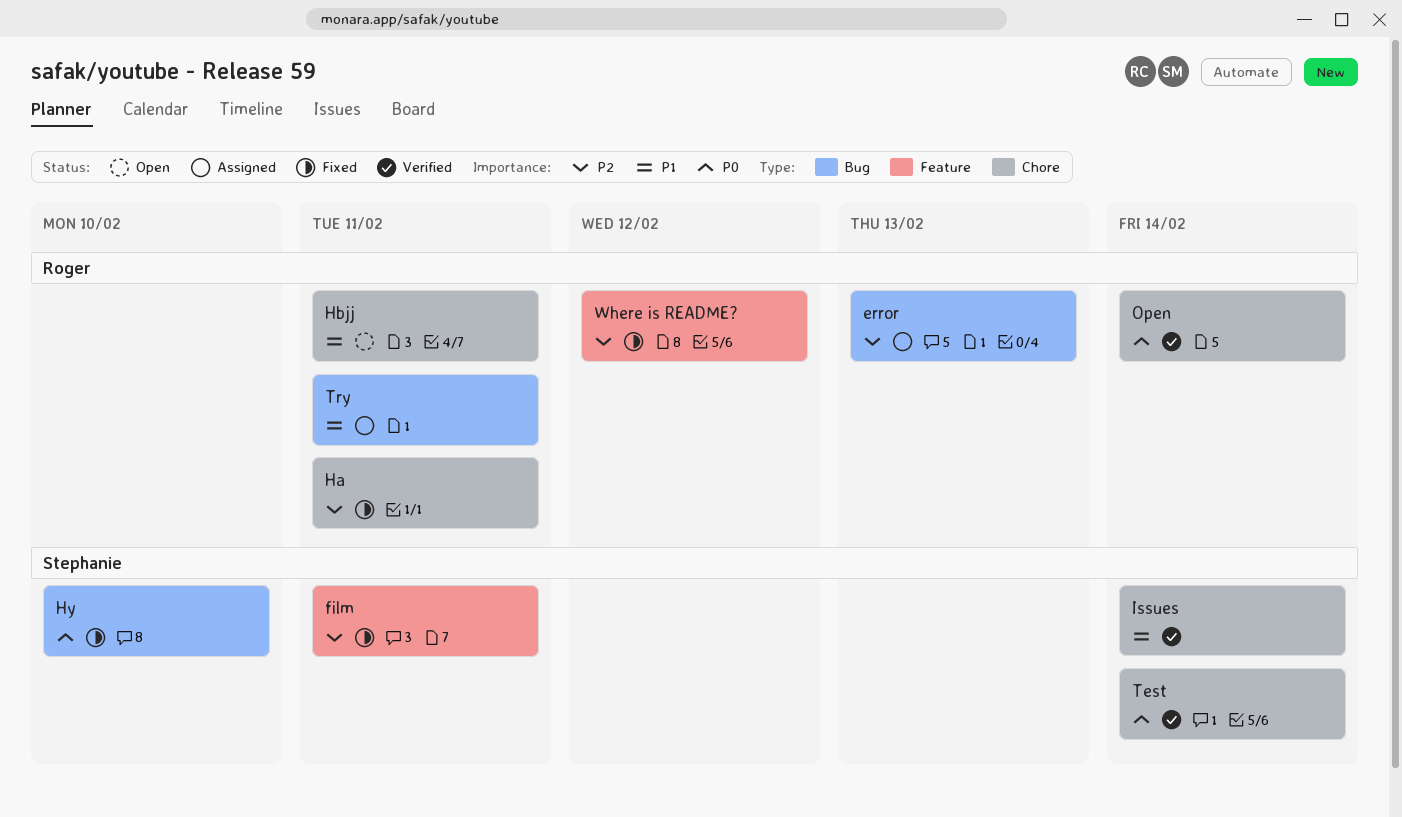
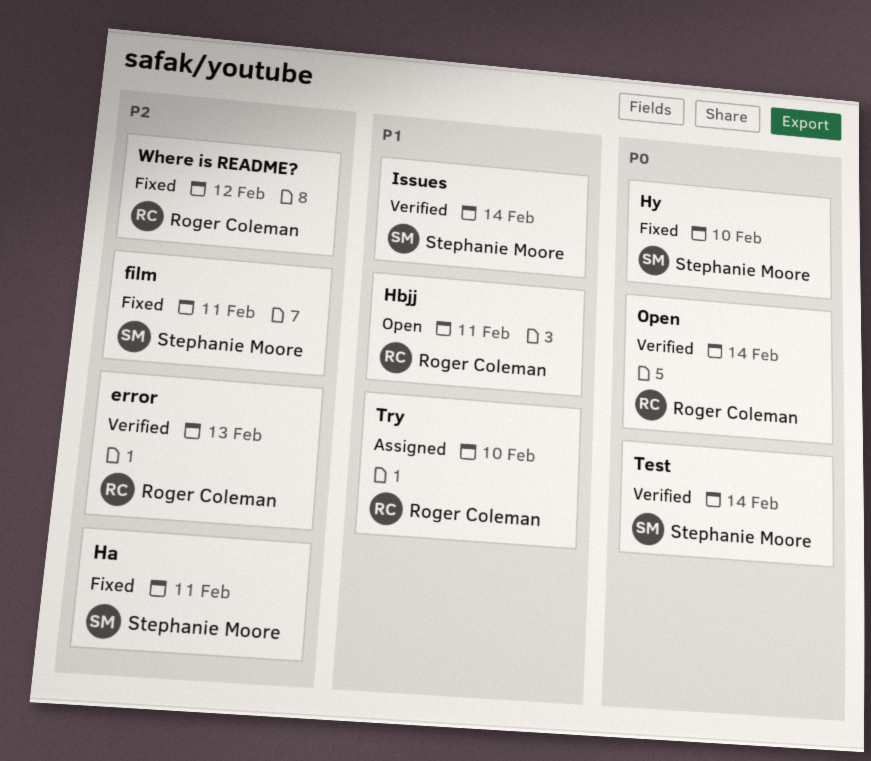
error, status: Assigned -> Verified
Ha, owner: Roger Coleman -> Stephanie Moore
Try, due: Feb 11 -> Feb 10

